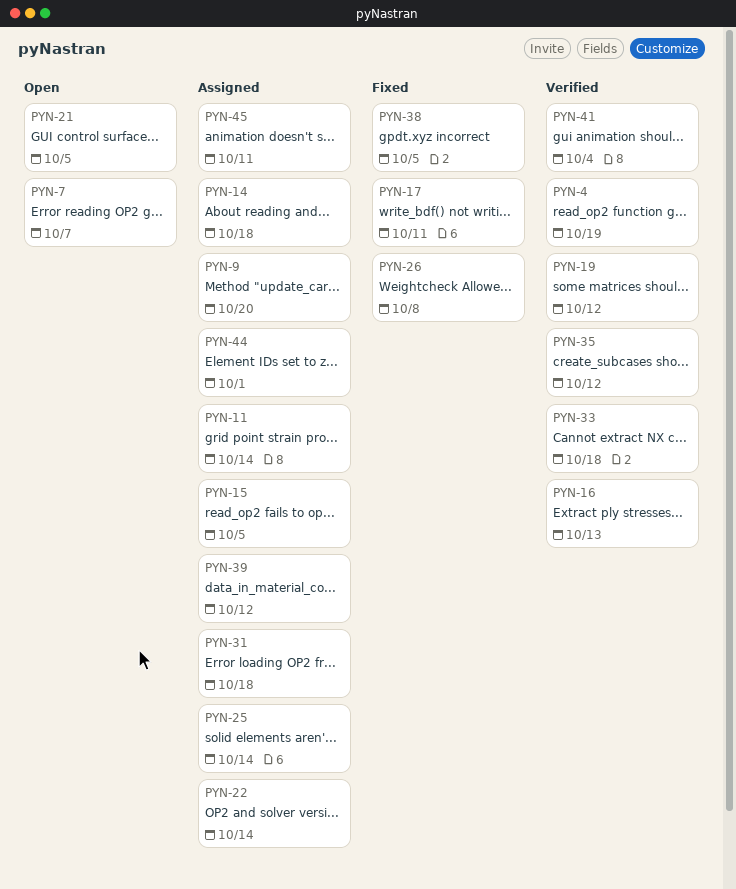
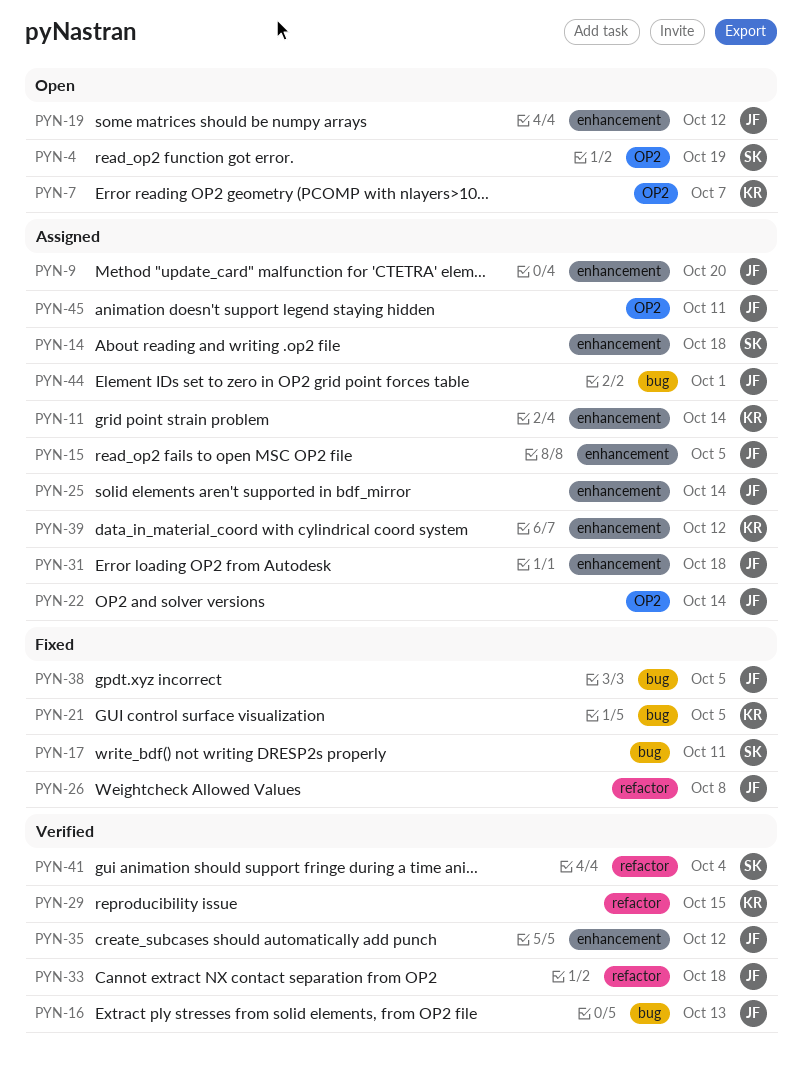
PYN-4, status: Verified -> Open
PYN-19, status: Verified -> Open
PYN-21, status: Open -> Fixed
PYN-29: none -> present

